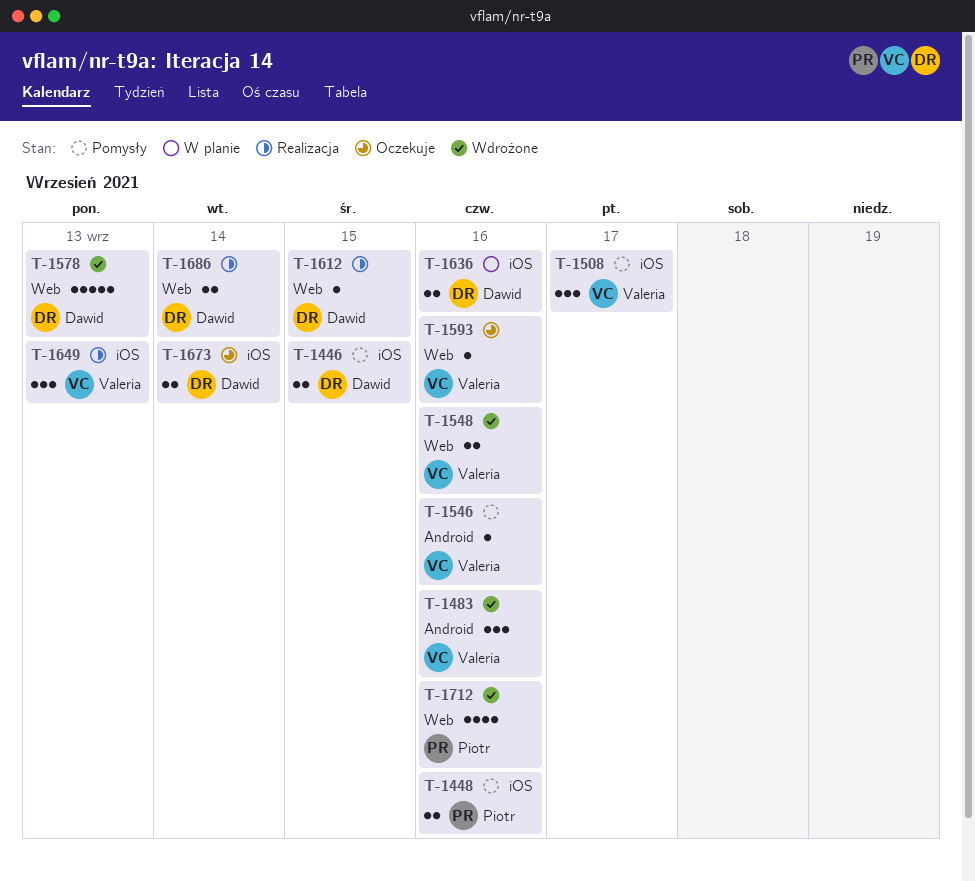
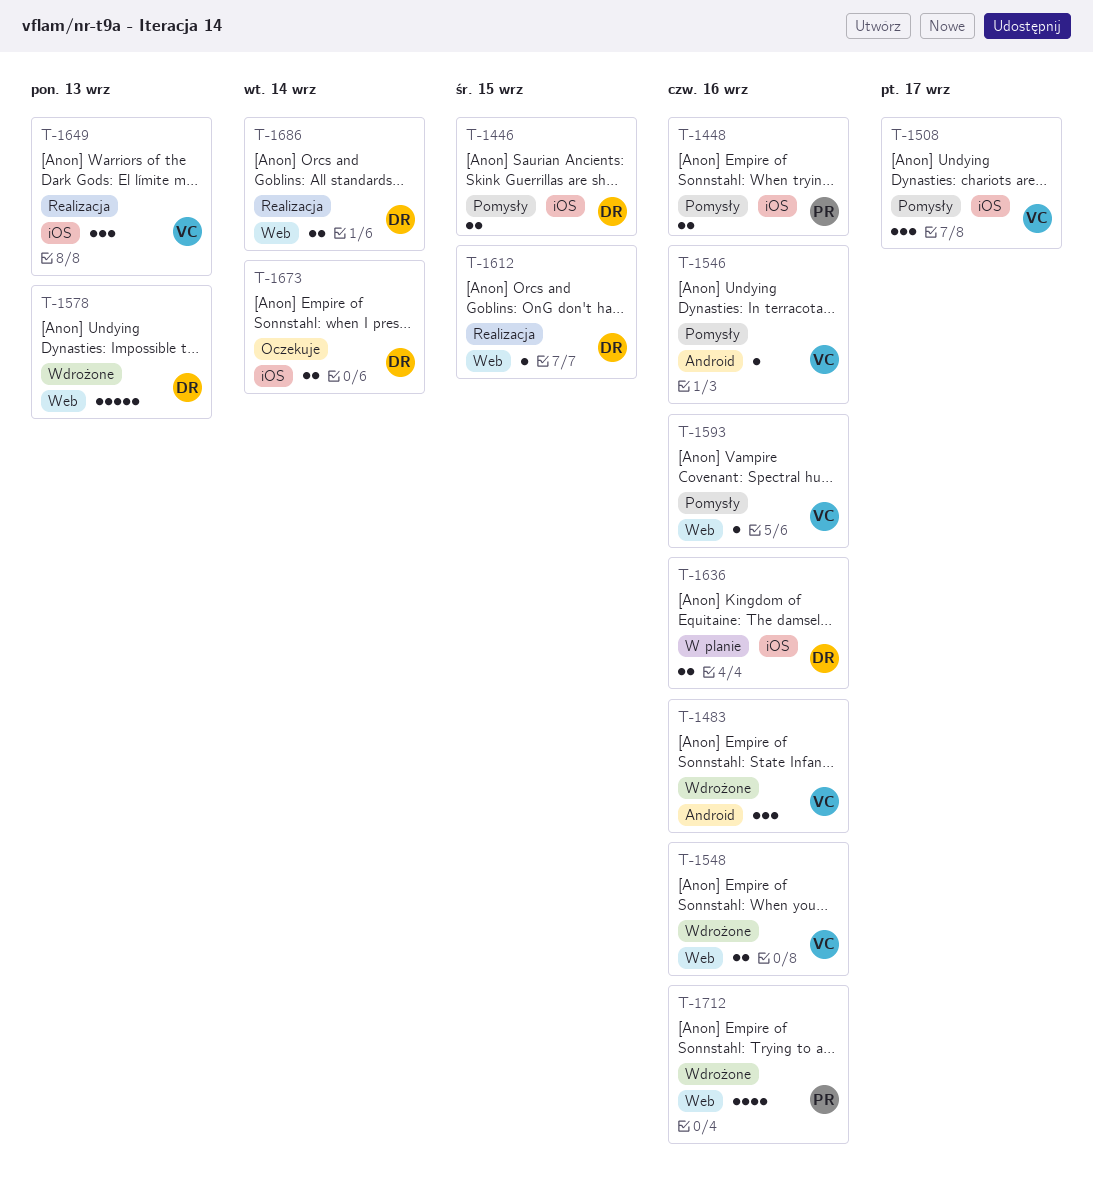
T-1593, status: Oczekuje -> Pomysły

